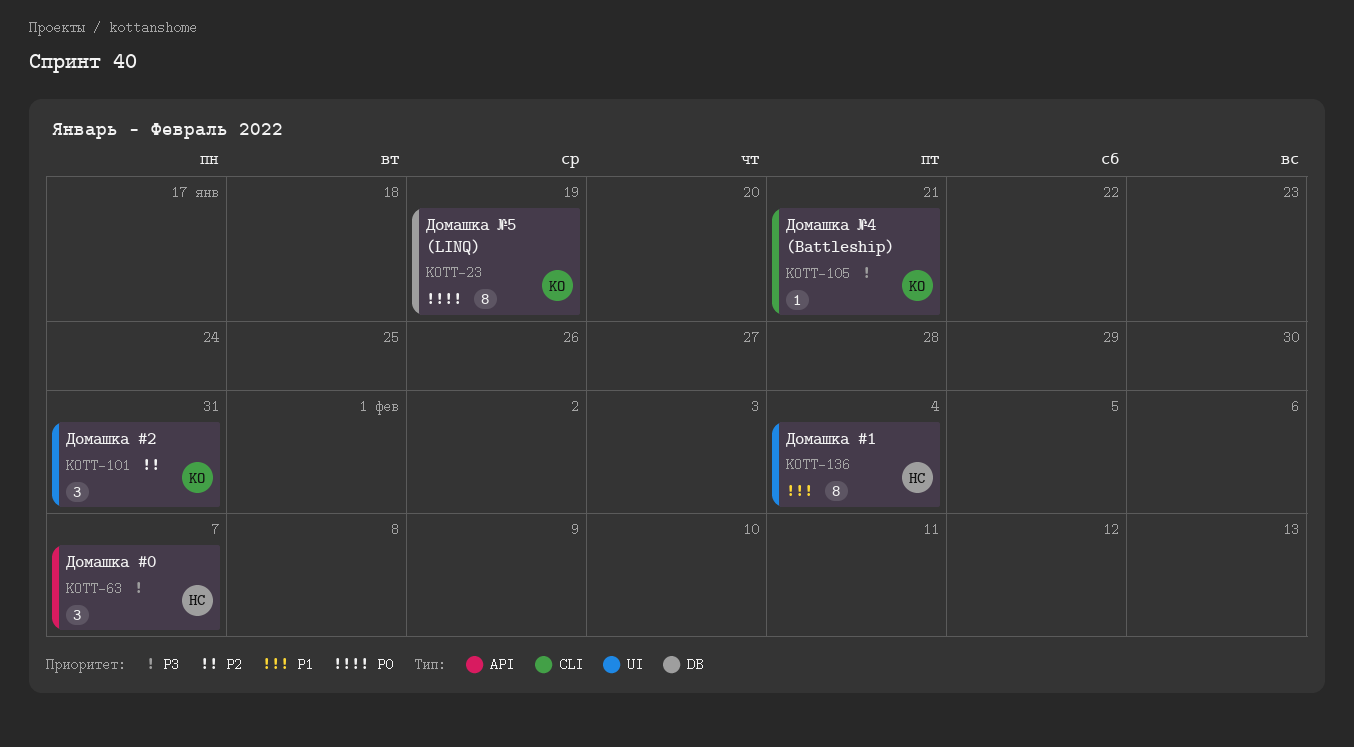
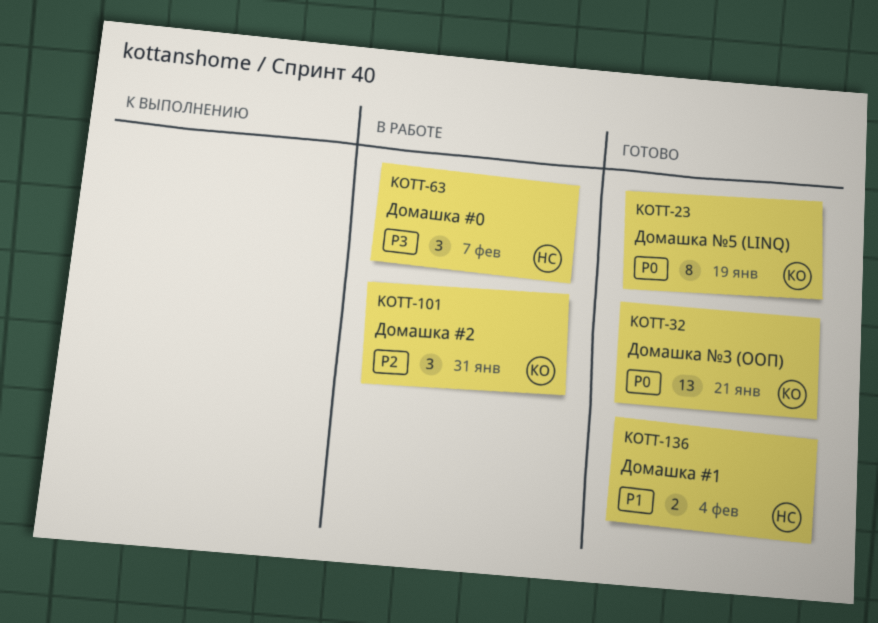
KOTT-32: none -> present
KOTT-105: present -> none
KOTT-136, estimate: 8 -> 2

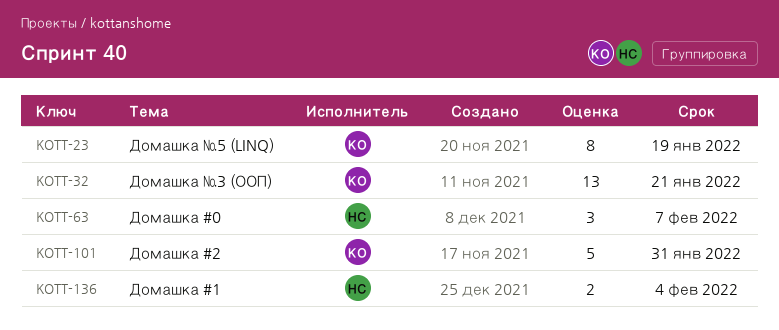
KOTT-101, estimate: 3 -> 5

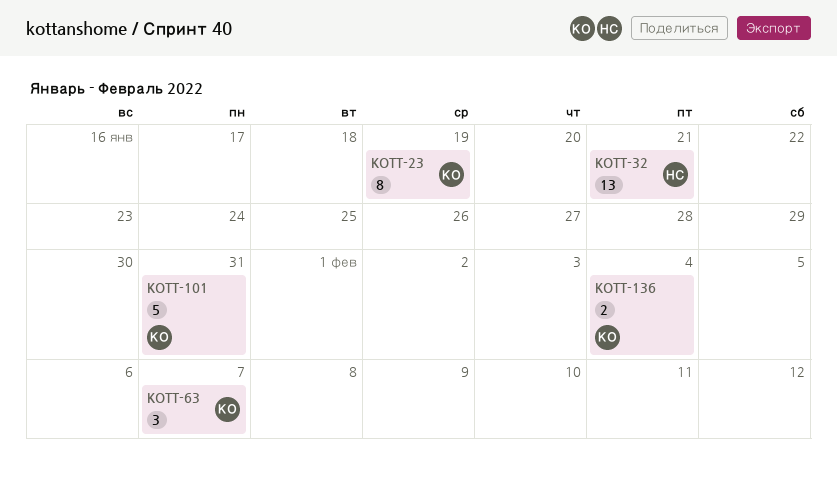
KOTT-32, owner: КО -> НС
KOTT-63, owner: НС -> КО
KOTT-136, owner: НС -> КО

